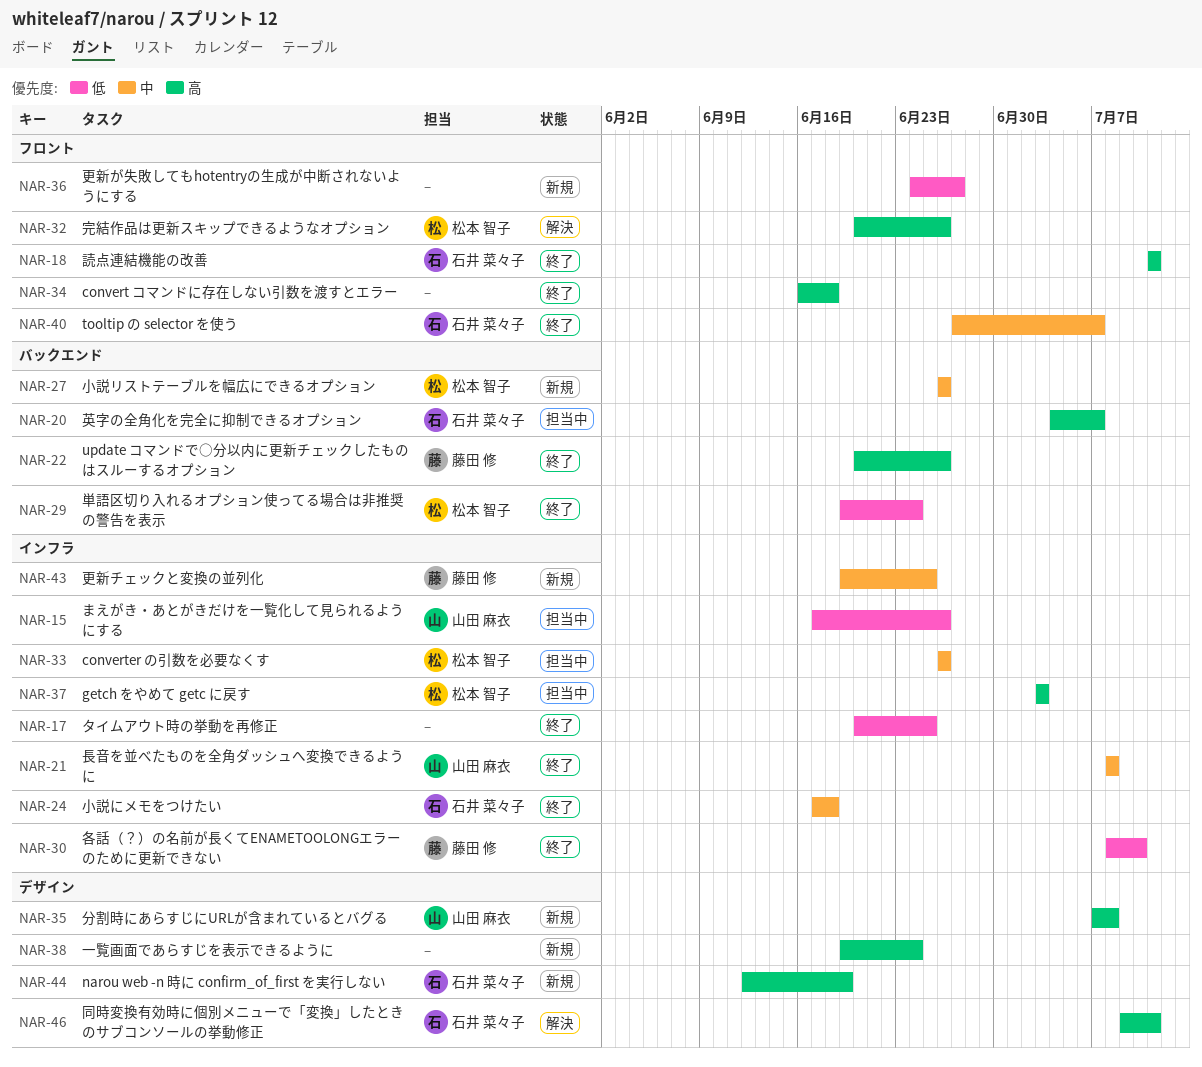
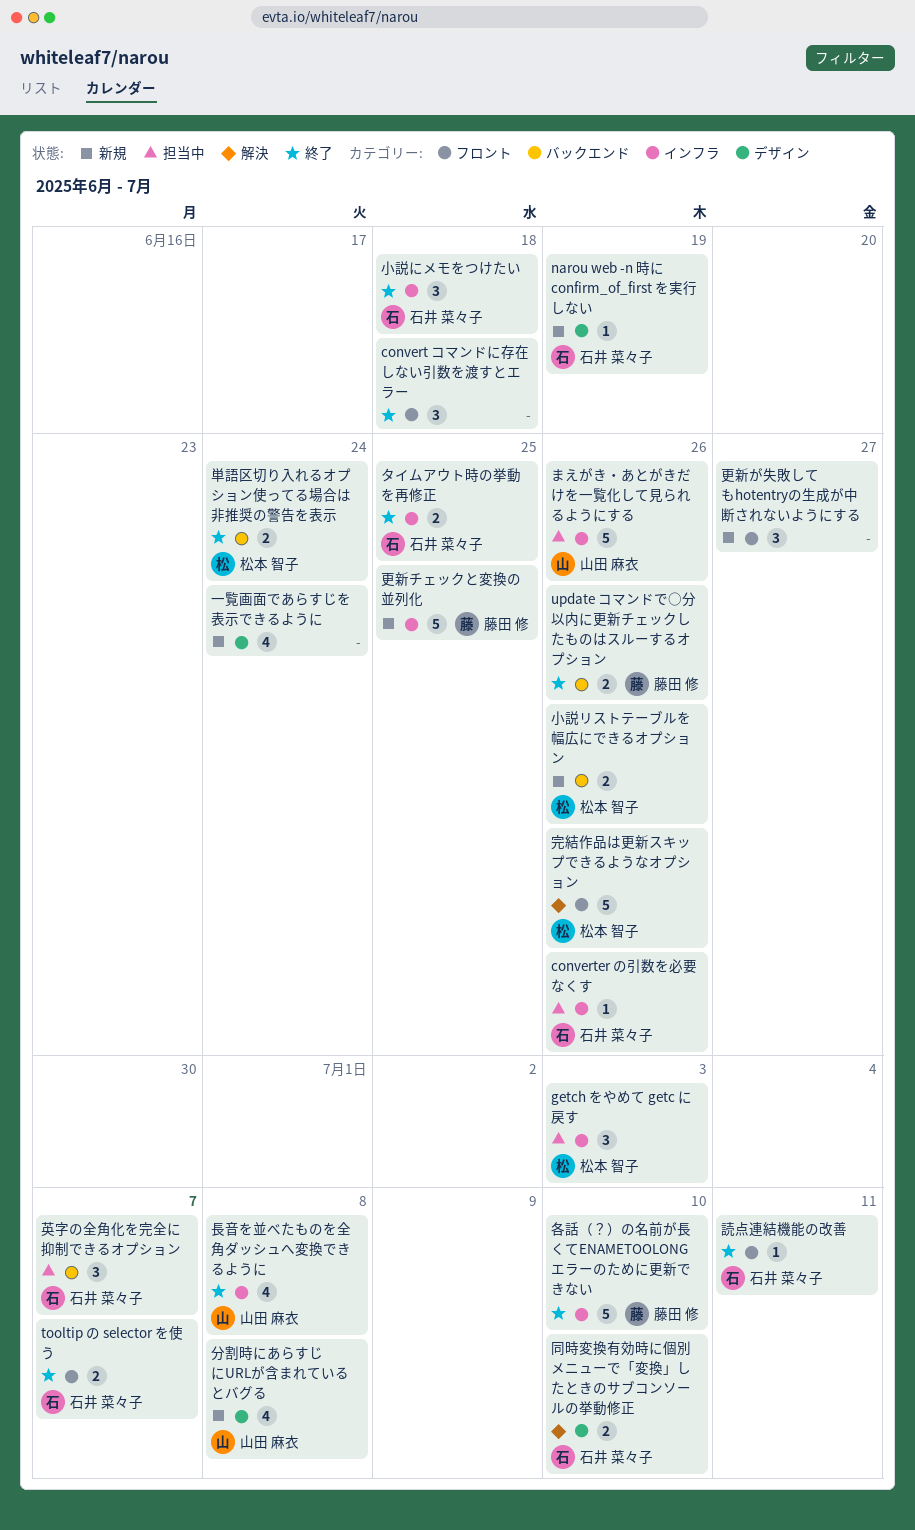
converter の引数を必要なくす, owner: 松本 智子 -> 石井 菜々子
タイムアウト時の挙動を再修正, owner: none -> 石井 菜々子
同時変換有効時に個別メニューで「変換」したときのサブコンソールの挙動修正, due: Jul 11 -> Jul 10

